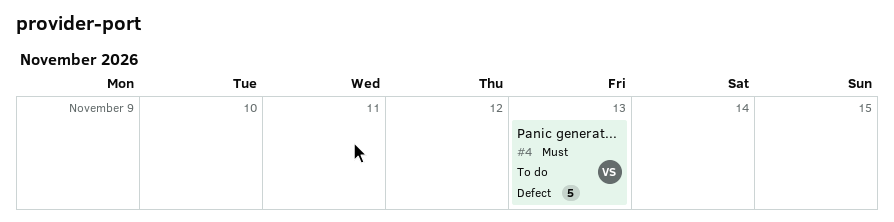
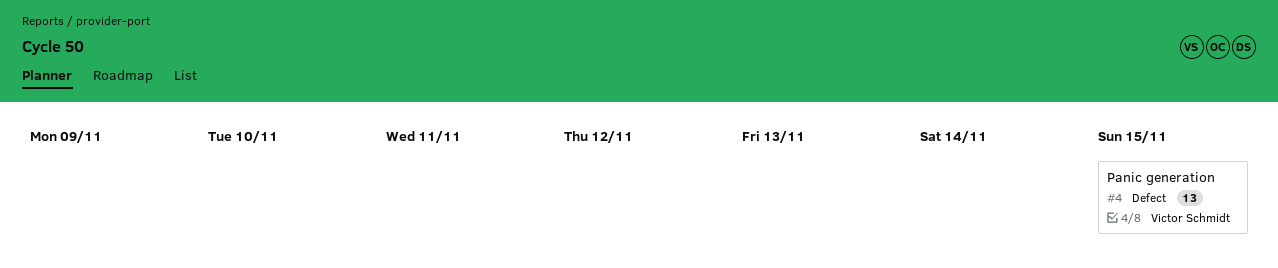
#4, estimate: 5 -> 13
#4, due: Nov 13 -> Nov 15

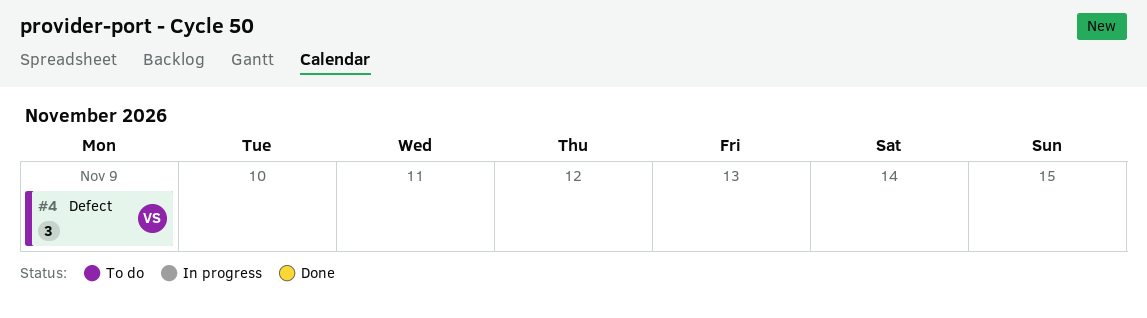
#4, estimate: 13 -> 3
#4, due: Nov 15 -> Nov 9

